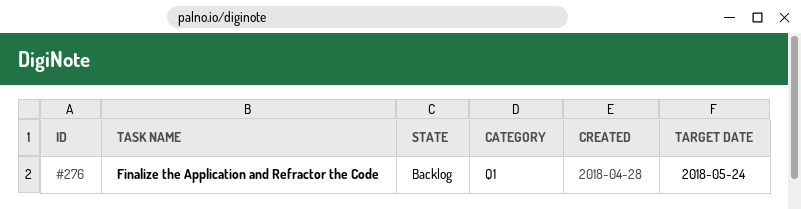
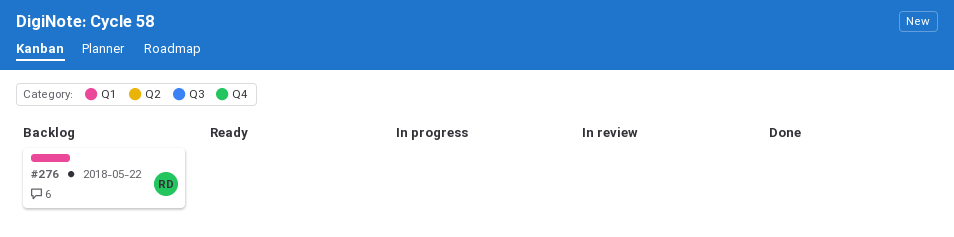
#276, due: May 24 -> May 22

